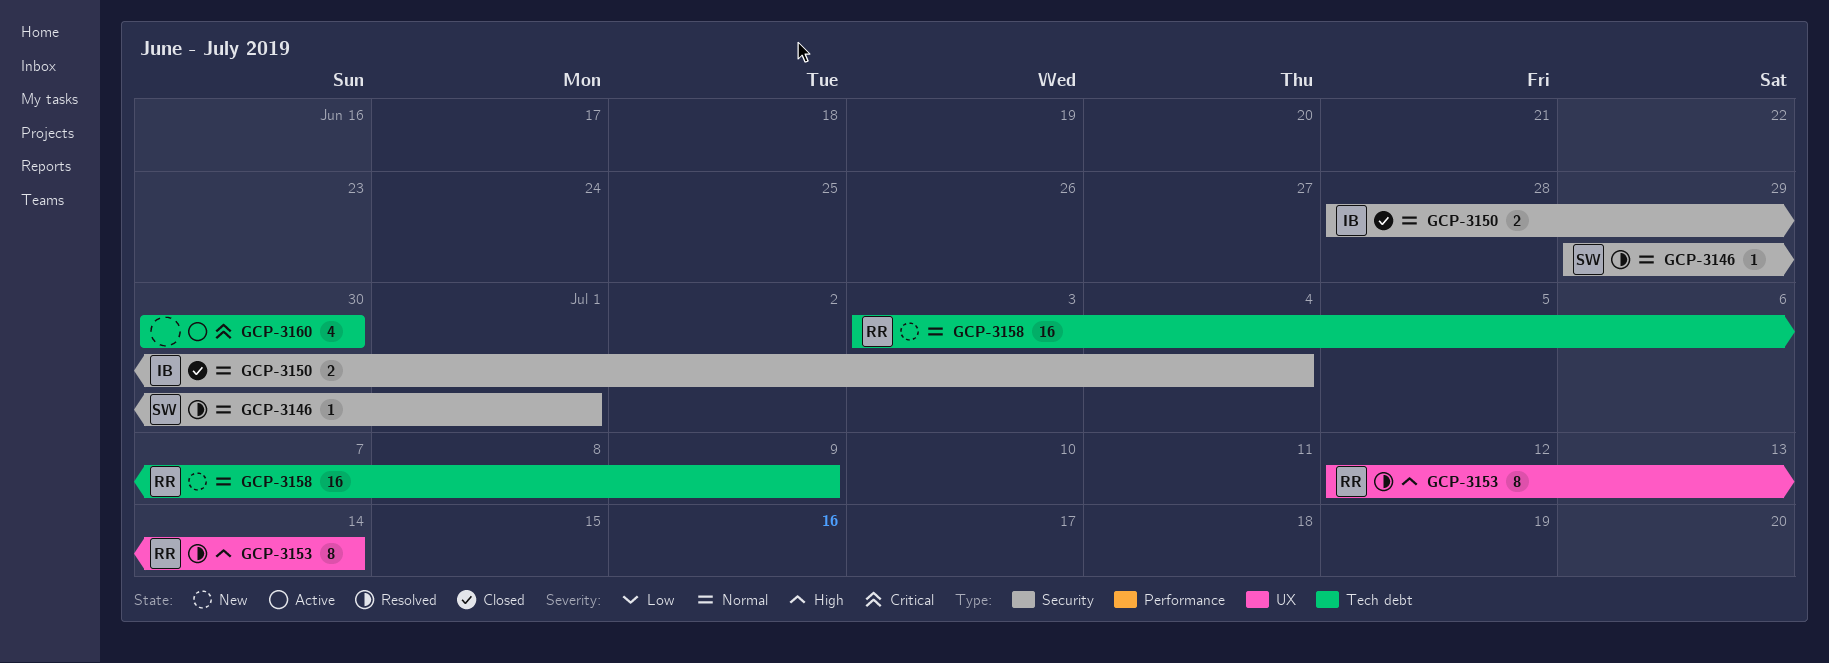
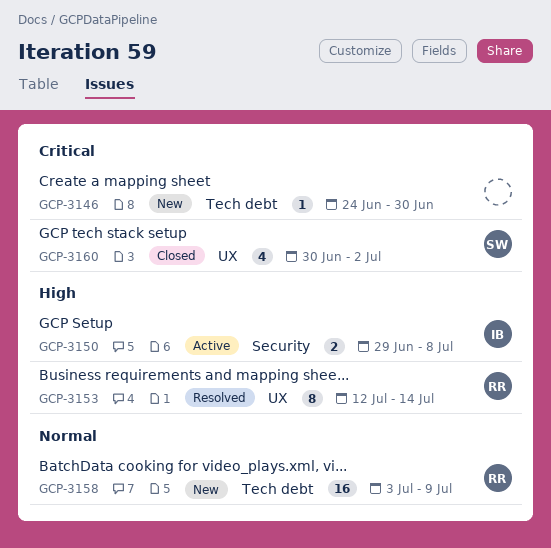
GCP-3146, status: Resolved -> New
GCP-3146, owner: SW -> none
GCP-3146, priority: Normal -> Critical
GCP-3146, label: Security -> Tech debt
GCP-3146, start: Jun 29 -> Jun 24
GCP-3146, due: Jul 1 -> Jun 30
GCP-3150, status: Closed -> Active
GCP-3150, priority: Normal -> High
GCP-3150, start: Jun 28 -> Jun 29
GCP-3150, due: Jul 4 -> Jul 8
GCP-3160, status: Active -> Closed
GCP-3160, owner: none -> SW
GCP-3160, label: Tech debt -> UX
GCP-3160, due: Jun 30 -> Jul 2

